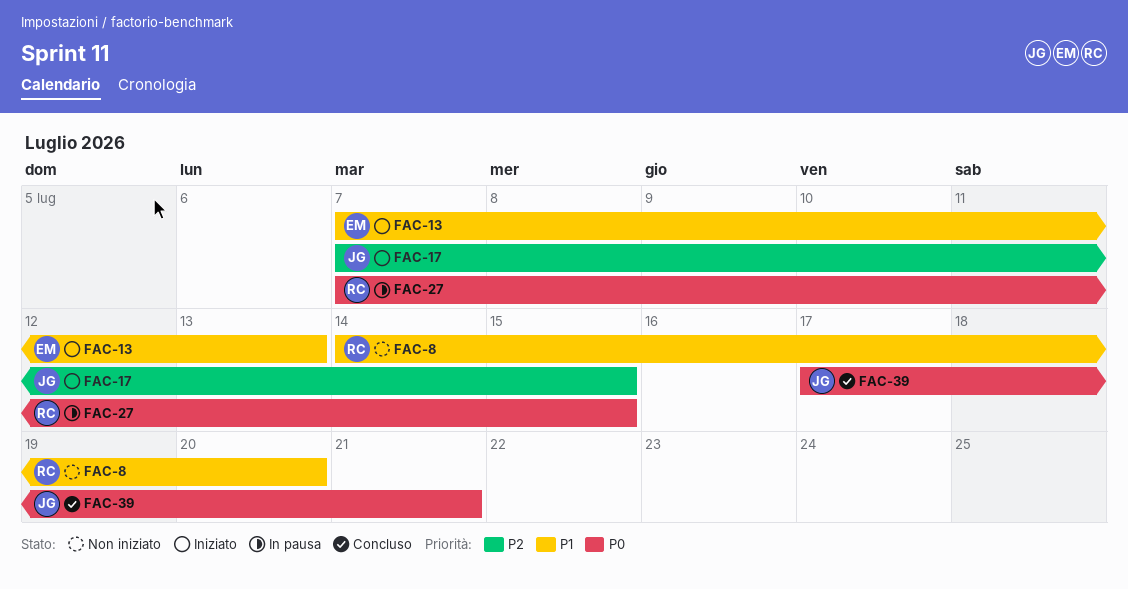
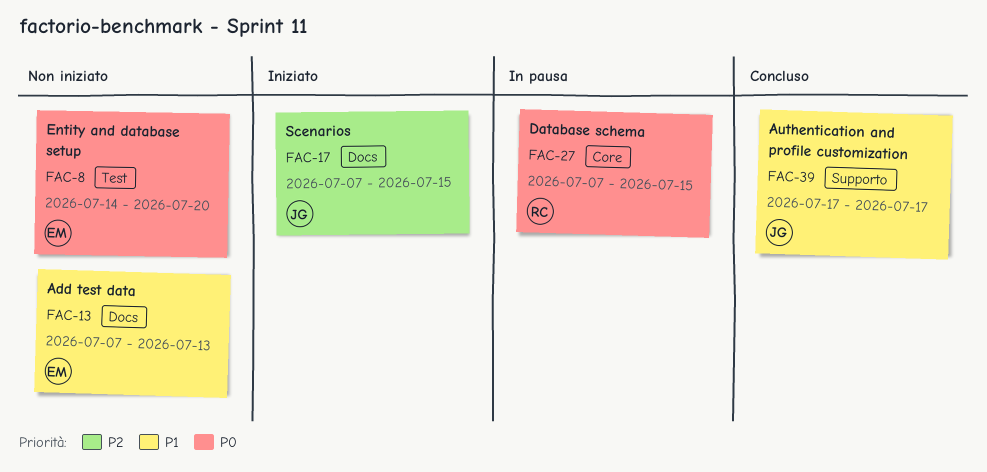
FAC-8, owner: RC -> EM
FAC-8, priority: P1 -> P0
FAC-13, status: Iniziato -> Non iniziato
FAC-39, priority: P0 -> P1
FAC-39, due: Jul 21 -> Jul 17

